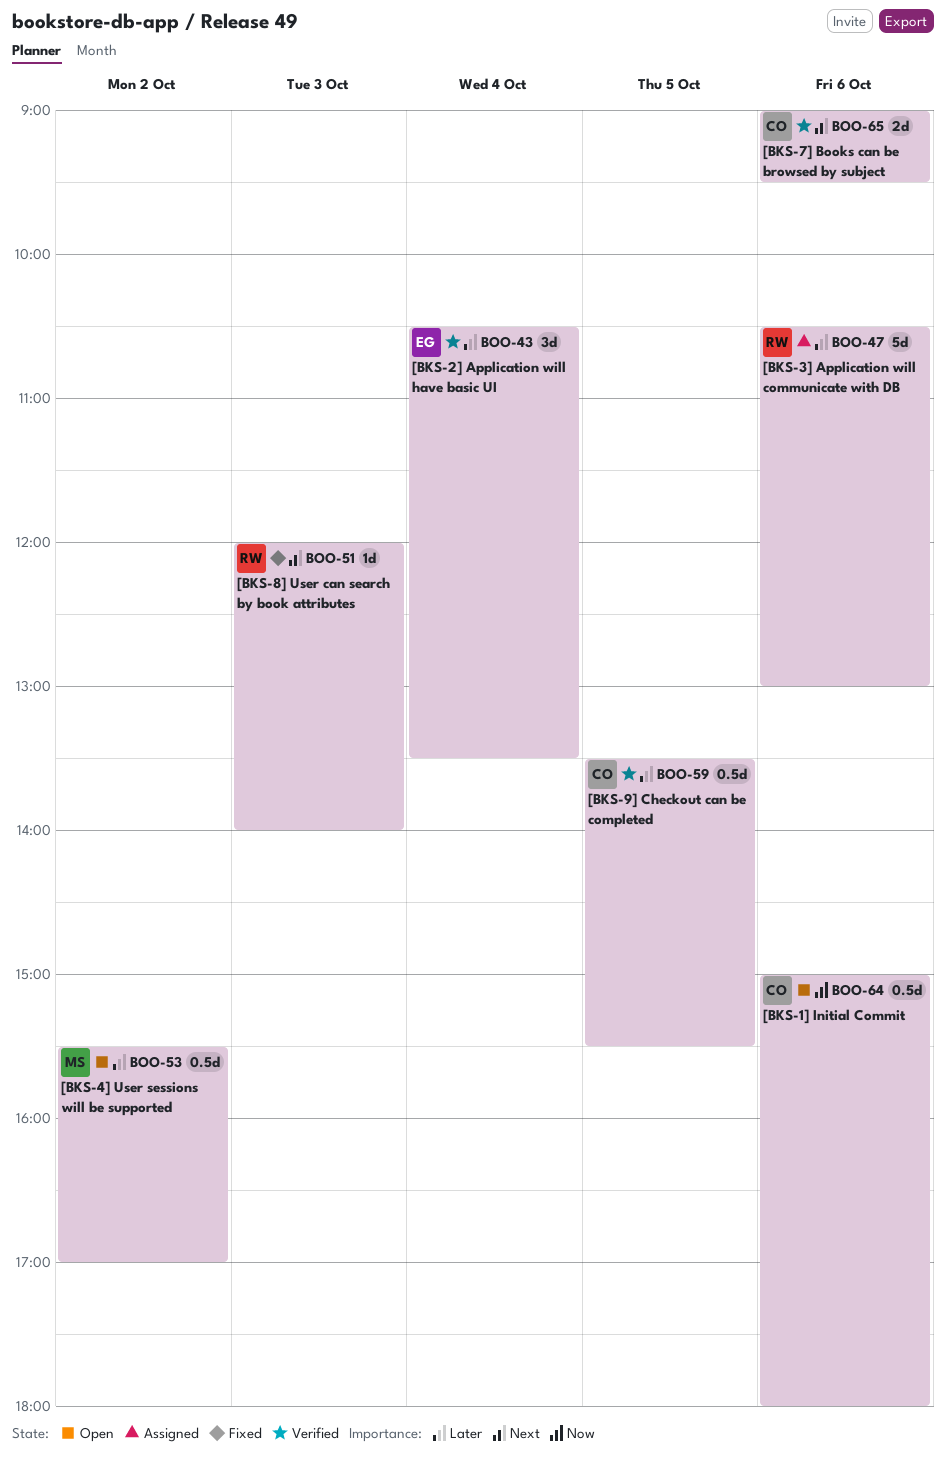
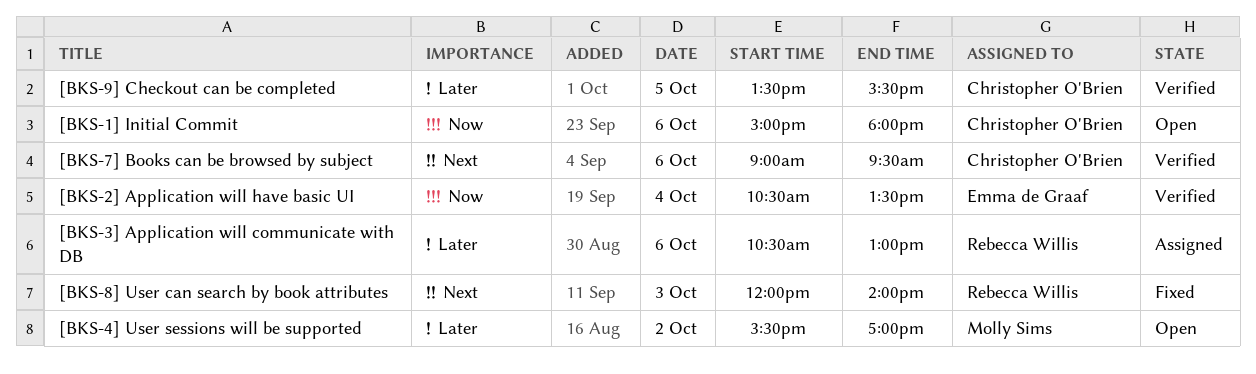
[BKS-2] Application will have basic UI, priority: Later -> Now

